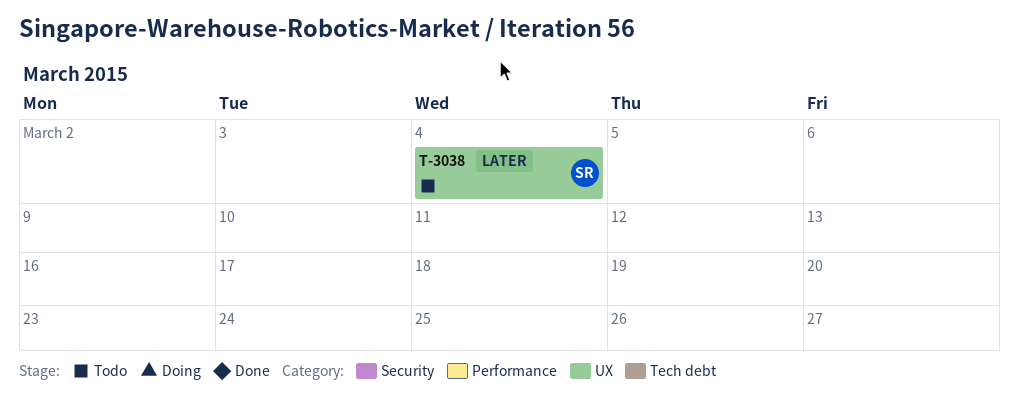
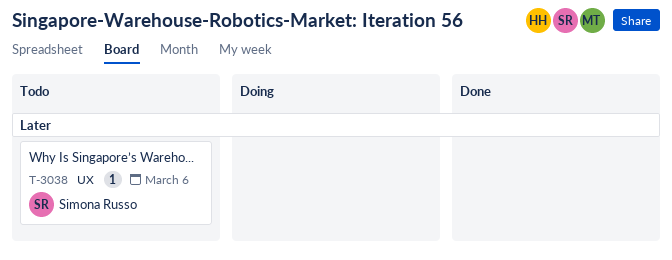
T-3038, due: Mar 4 -> Mar 6

